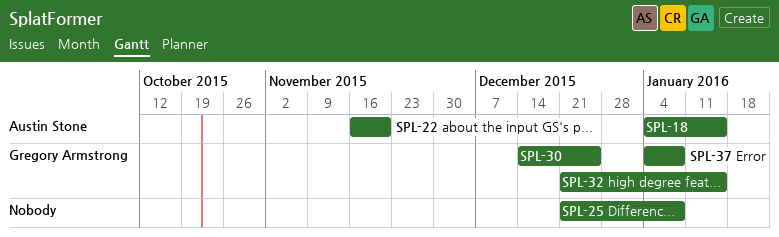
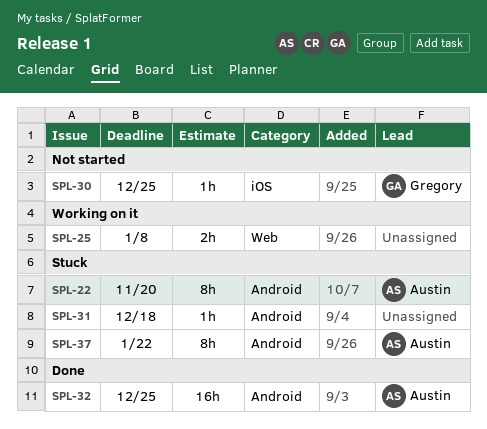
SPL-18: present -> none
SPL-31: none -> present
SPL-32, owner: Gregory Armstrong -> Austin Stone
SPL-32, due: Jan 15 -> Dec 25
SPL-37, owner: Gregory Armstrong -> Austin Stone
SPL-37, due: Jan 8 -> Jan 22

